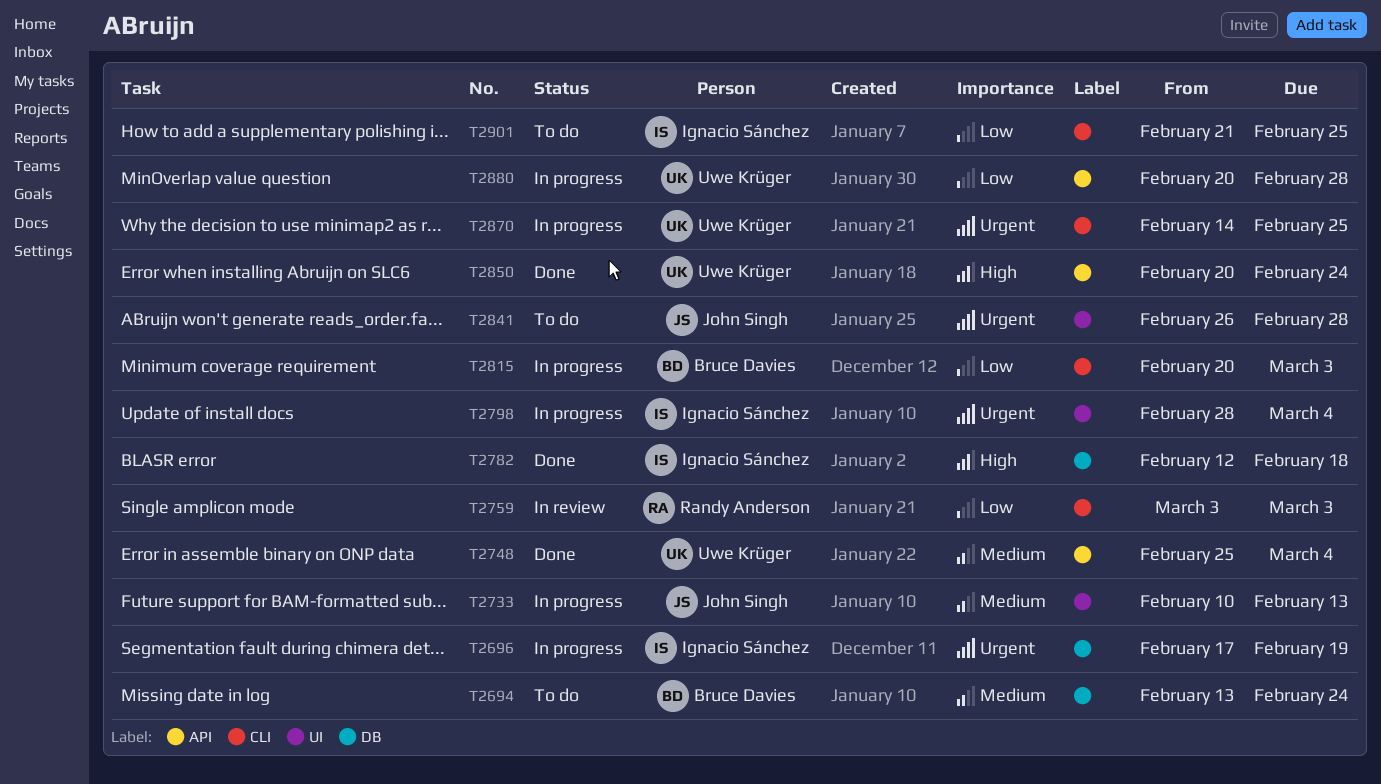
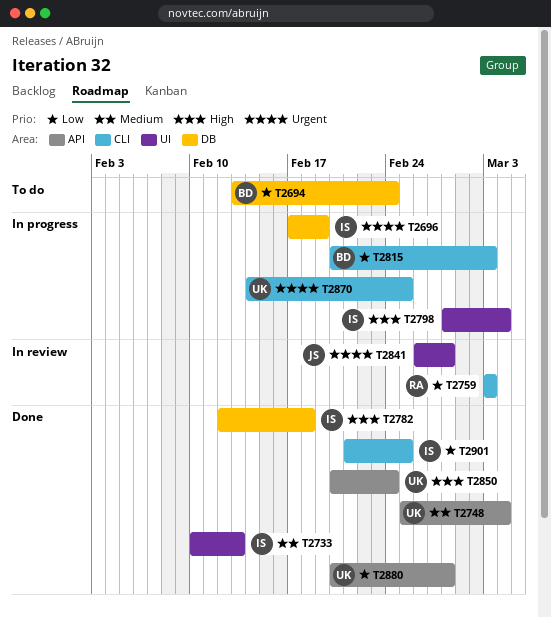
T2694, priority: Medium -> Low
T2733, status: In progress -> Done
T2733, owner: John Singh -> Ignacio Sánchez
T2798, priority: Urgent -> High
T2841, status: To do -> In review
T2880, status: In progress -> Done
T2901, status: To do -> Done

